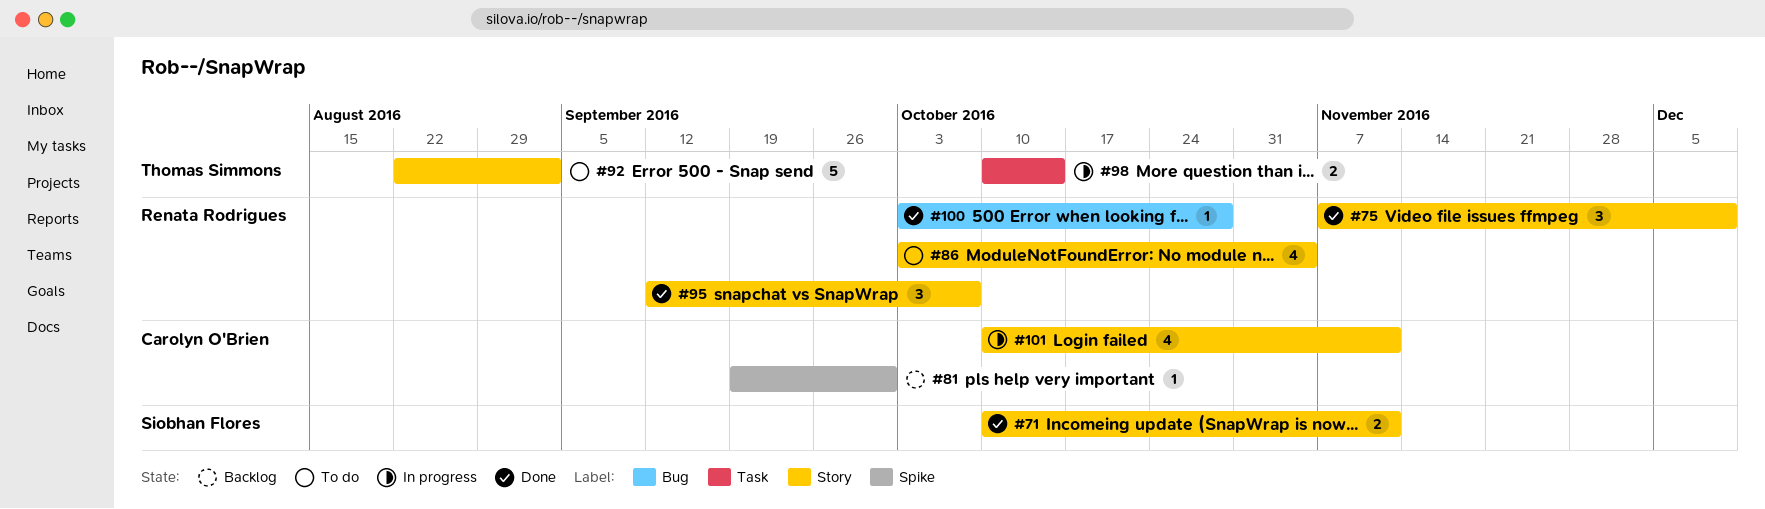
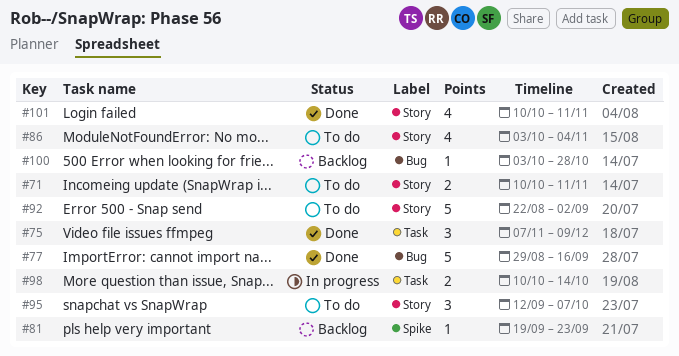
#71, status: Done -> To do
#75, label: Story -> Task
#77: none -> present
#81, due: Sep 30 -> Sep 23
#95, status: Done -> To do
#100, status: Done -> Backlog
#101, status: In progress -> Done

